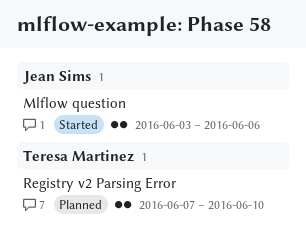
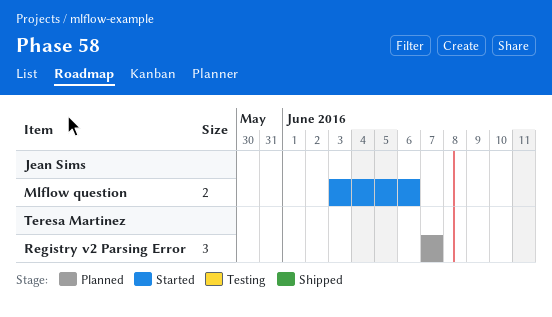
Registry v2 Parsing Error, estimate: 2 -> 3
Registry v2 Parsing Error, due: Jun 10 -> Jun 7

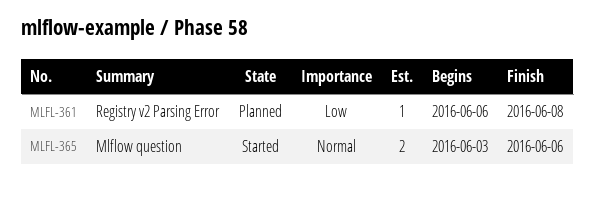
Registry v2 Parsing Error, estimate: 3 -> 1
Registry v2 Parsing Error, start: Jun 7 -> Jun 6
Registry v2 Parsing Error, due: Jun 7 -> Jun 8

